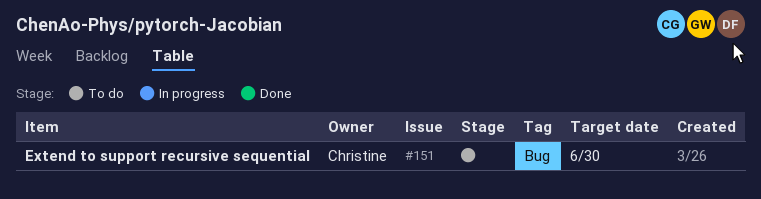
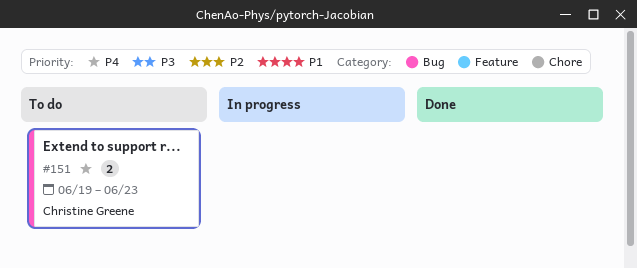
#151, due: Jun 30 -> Jun 23

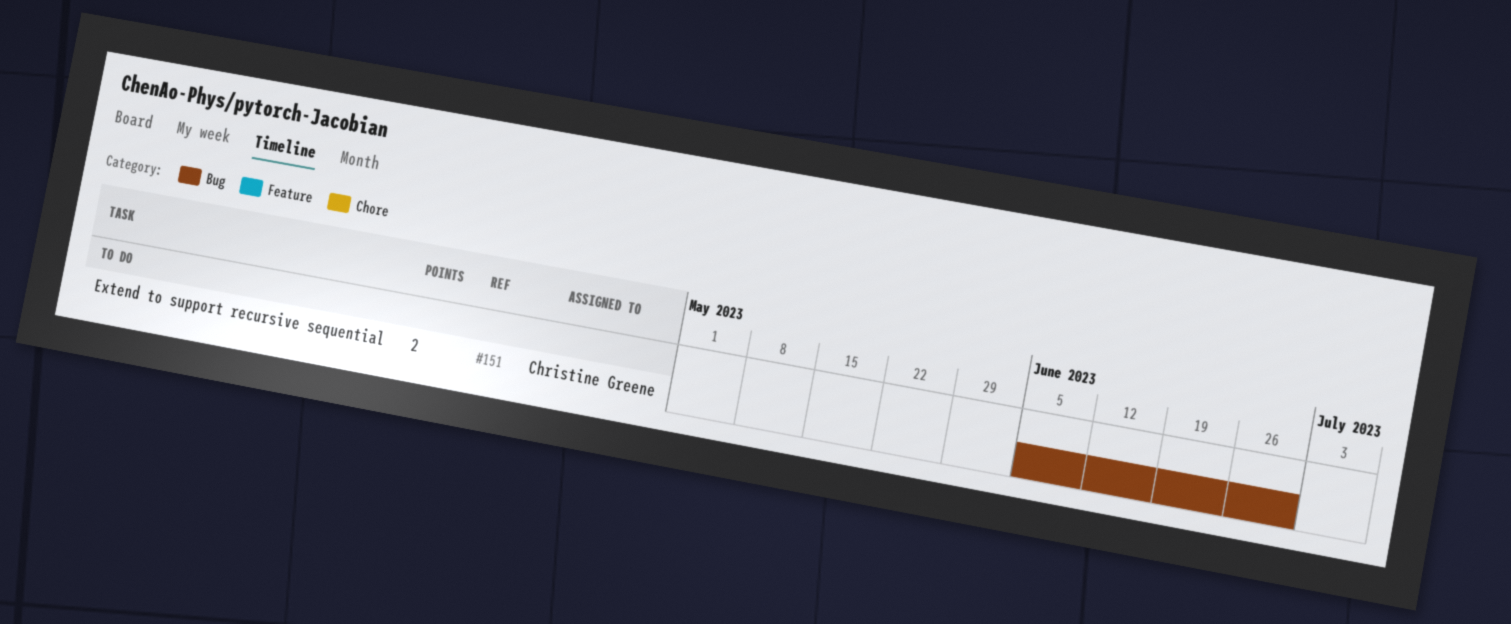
#151, start: Jun 19 -> Jun 5
#151, due: Jun 23 -> Jun 30

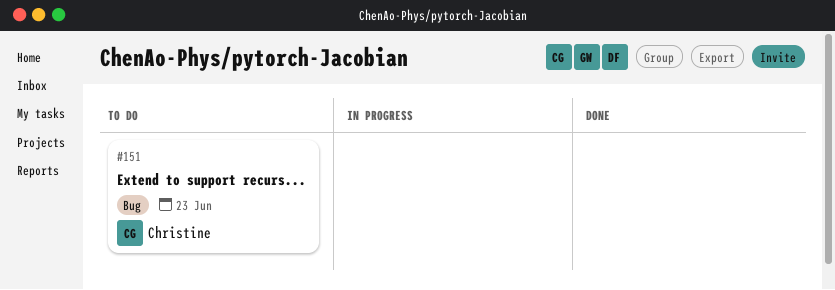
#151, due: Jun 30 -> Jun 23

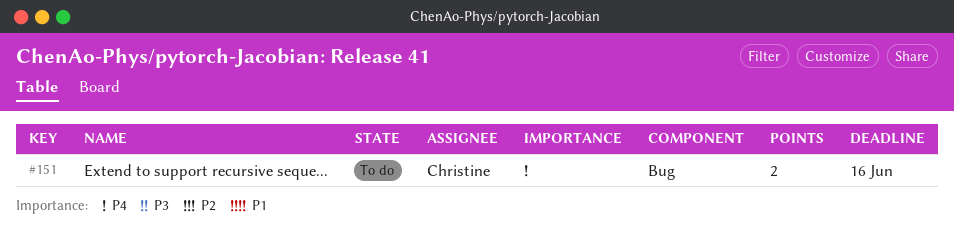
#151, due: Jun 23 -> Jun 16

